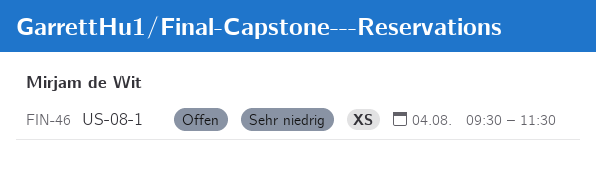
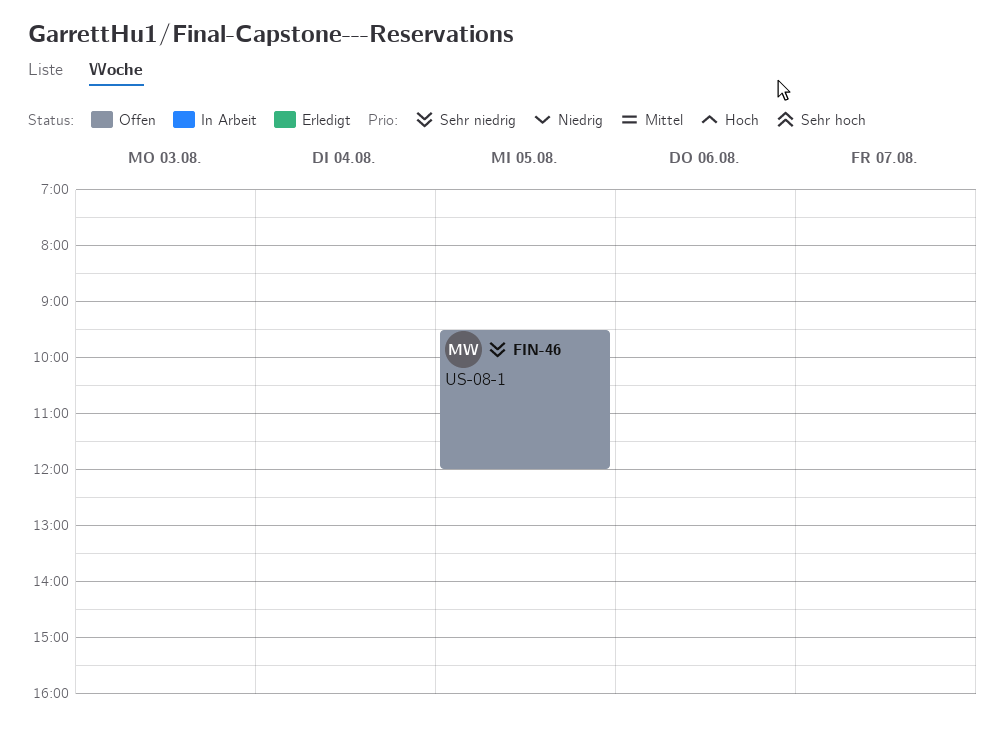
FIN-46, day: Aug 4 -> Aug 5
FIN-46, ends: 11:30 -> 12:00

